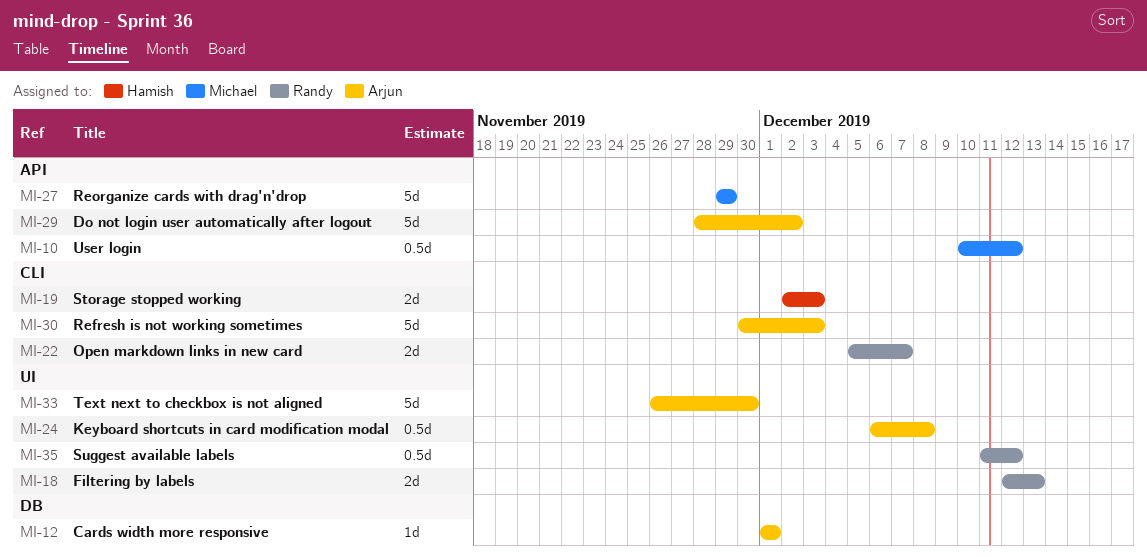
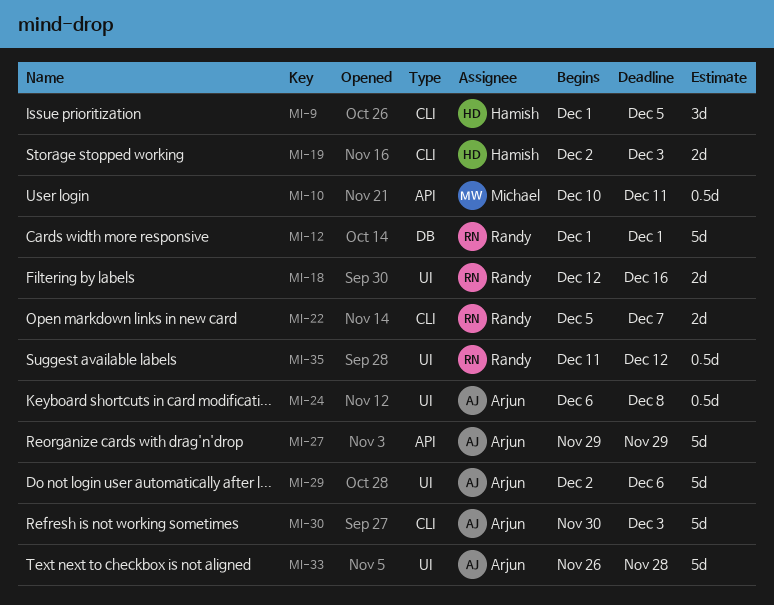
MI-9: none -> present
MI-10, due: Dec 12 -> Dec 11
MI-12, owner: Arjun -> Randy
MI-12, estimate: 1d -> 5d
MI-18, due: Dec 13 -> Dec 16
MI-27, owner: Michael -> Arjun
MI-29, label: API -> UI
MI-29, start: Nov 28 -> Dec 2
MI-29, due: Dec 2 -> Dec 6
MI-33, due: Nov 30 -> Nov 28

